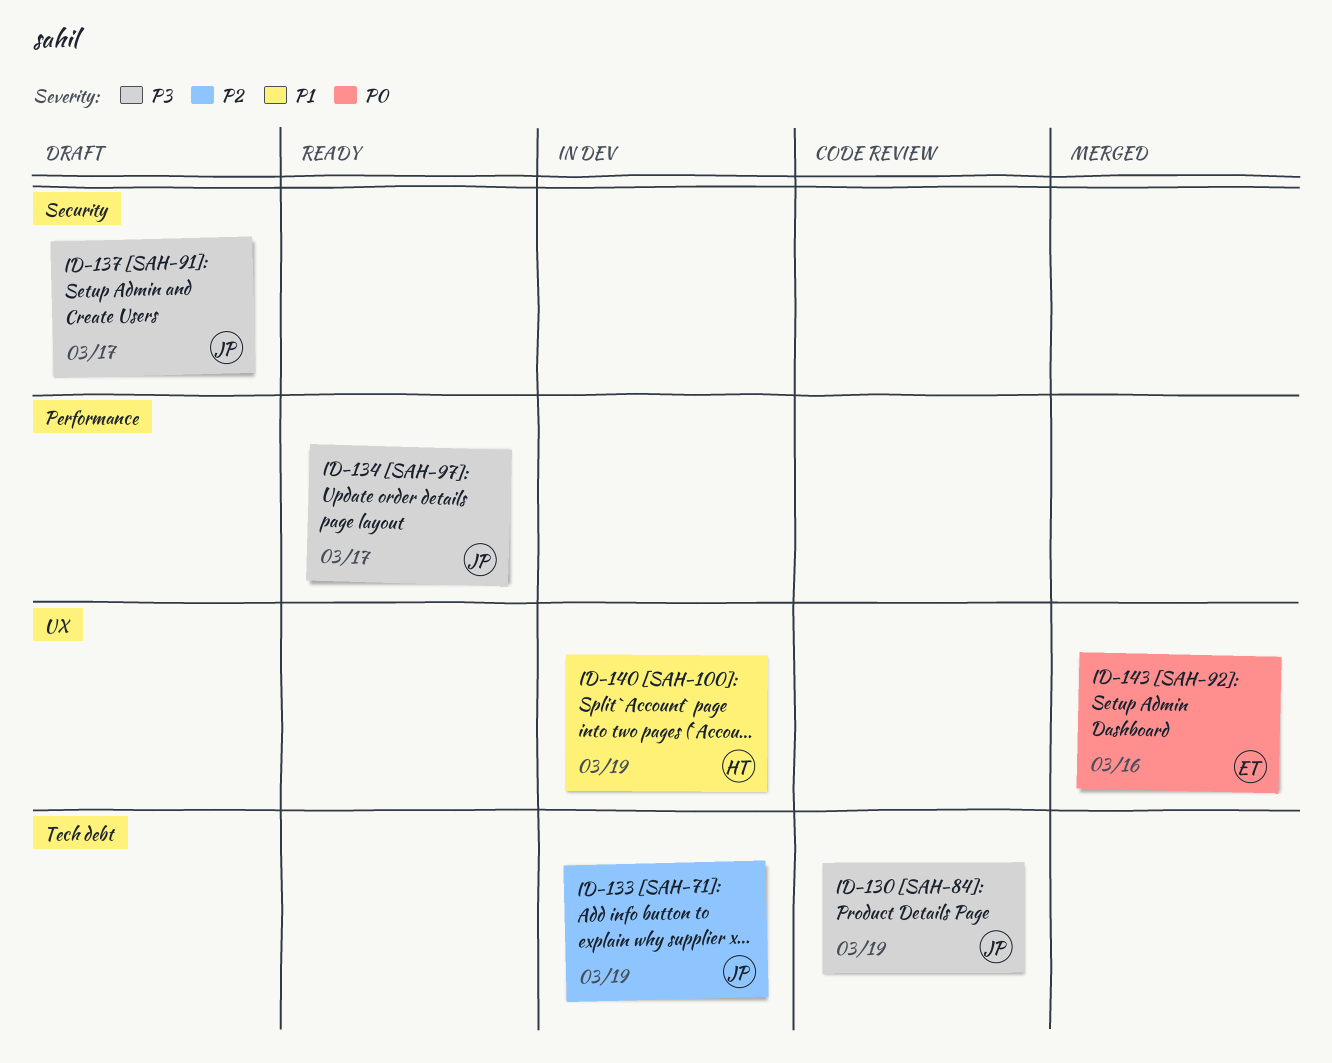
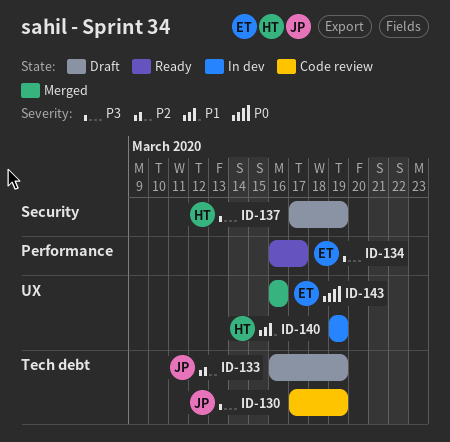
ID-133, status: In dev -> Draft
ID-134, owner: JP -> ET
ID-137, owner: JP -> HT
ID-137, due: Mar 17 -> Mar 19

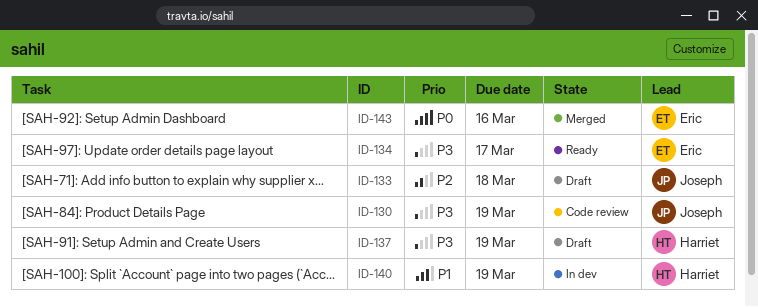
ID-133, due: Mar 19 -> Mar 18

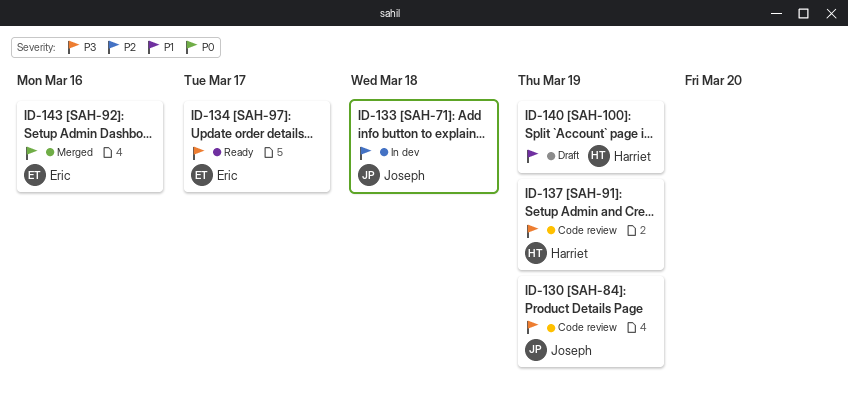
ID-133, status: Draft -> In dev
ID-137, status: Draft -> Code review
ID-140, status: In dev -> Draft

